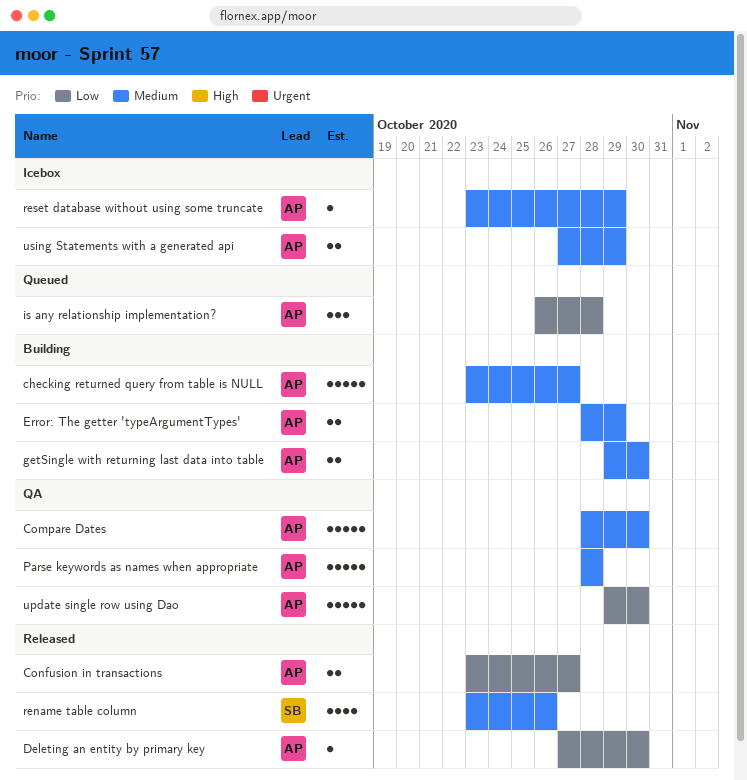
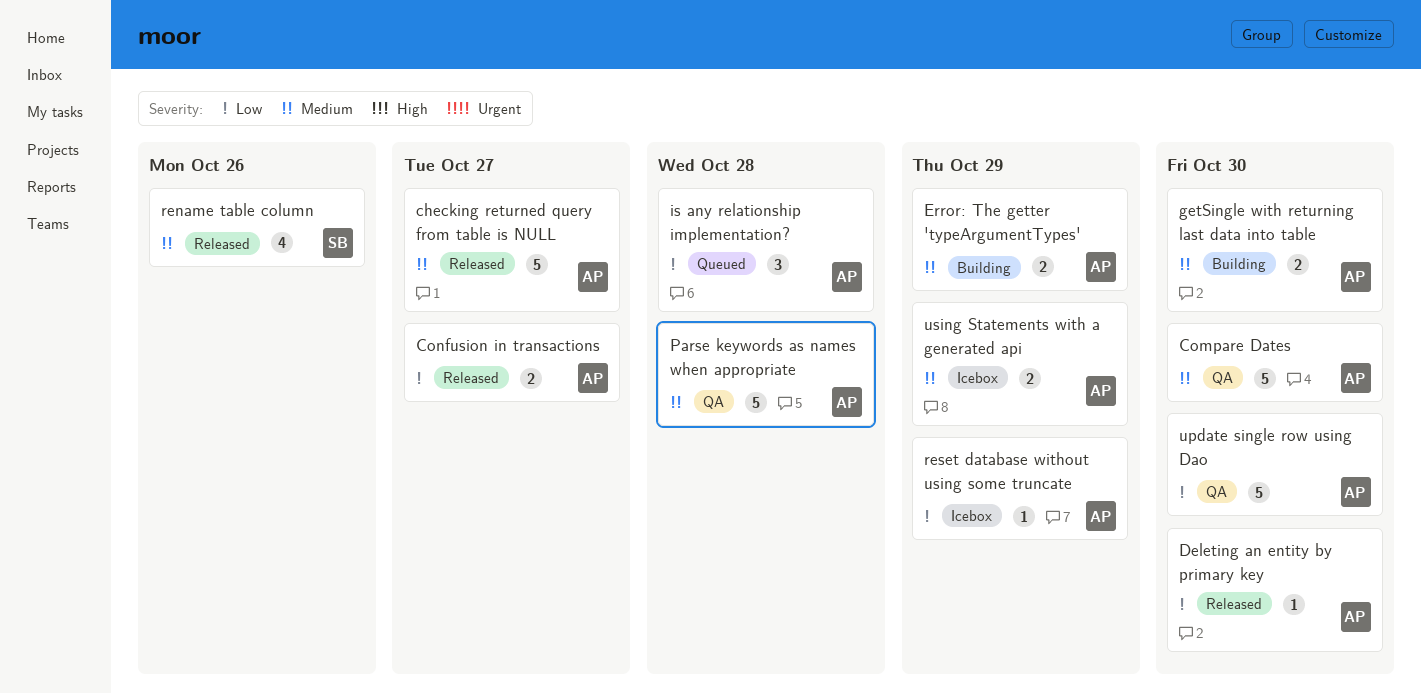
checking returned query from table is NULL, status: Building -> Released
reset database without using some truncate, priority: Medium -> Low

